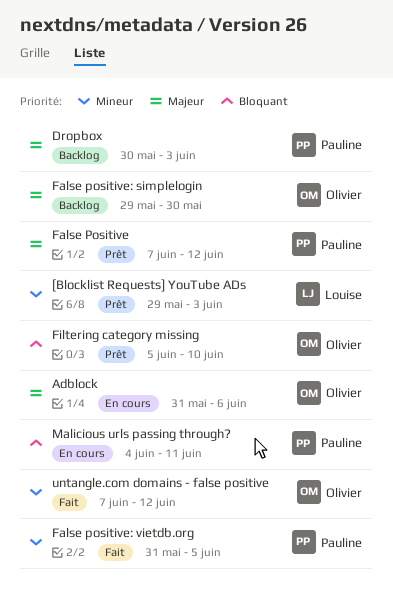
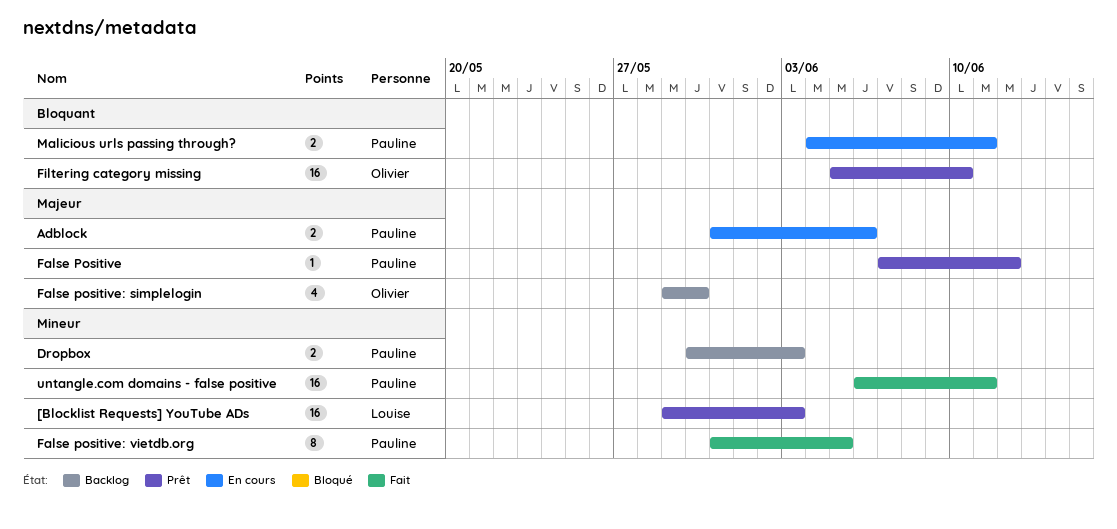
Adblock, owner: Olivier -> Pauline
Dropbox, priority: Majeur -> Mineur
untangle.com domains - false positive, owner: Olivier -> Pauline
untangle.com domains - false positive, start: Jun 7 -> Jun 6
untangle.com domains - false positive, due: Jun 12 -> Jun 11

